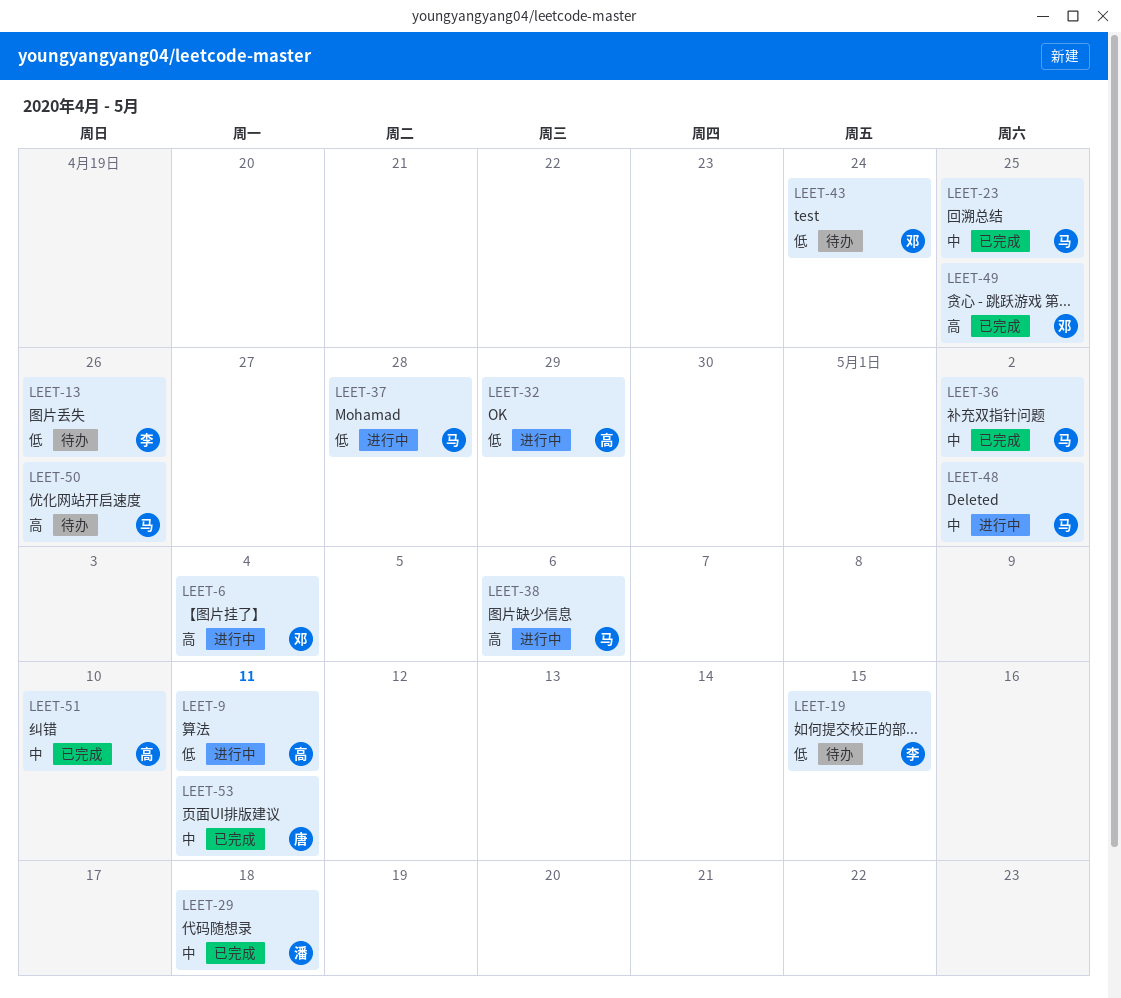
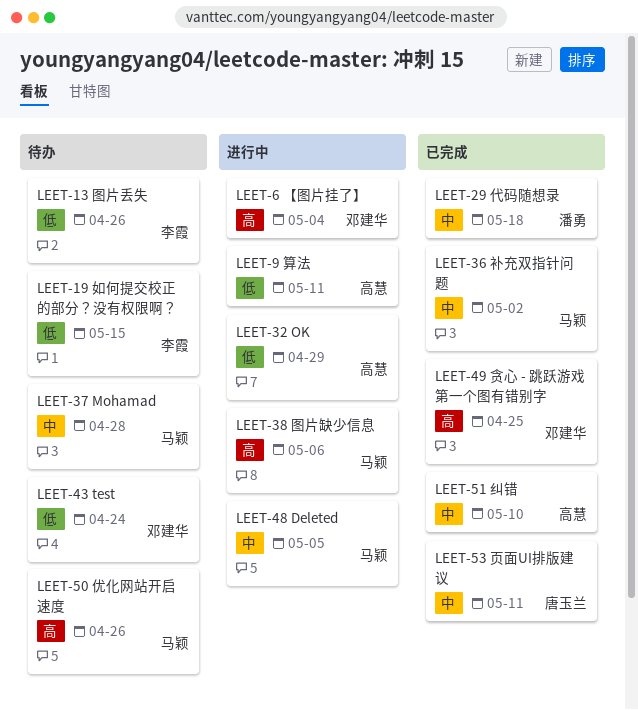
LEET-23: present -> none
LEET-37, status: 进行中 -> 待办
LEET-37, priority: 低 -> 中
LEET-48, due: May 2 -> May 5

